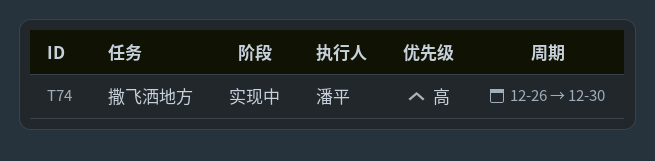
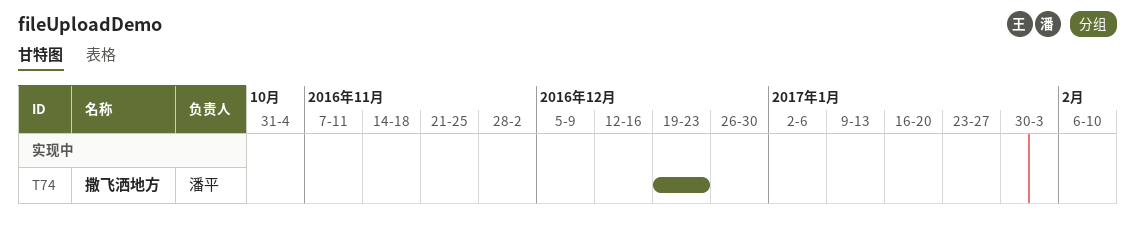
T74, start: Dec 26 -> Dec 19
T74, due: Dec 30 -> Dec 23

